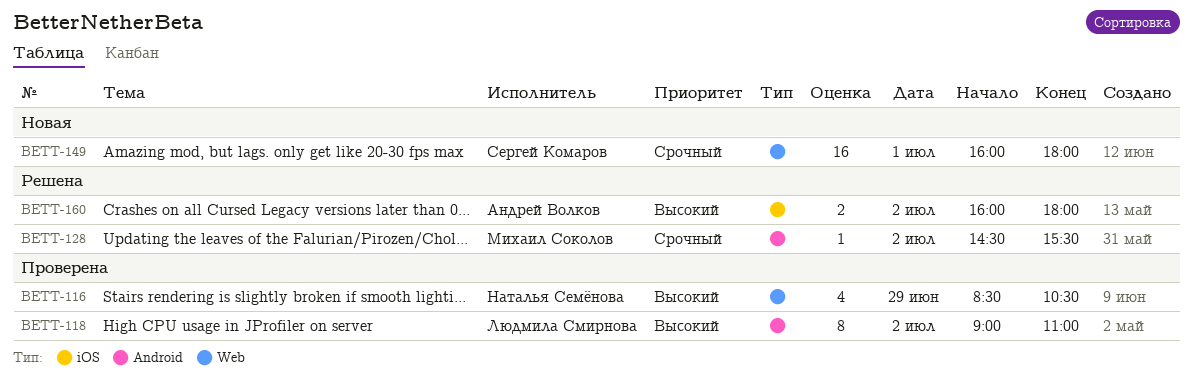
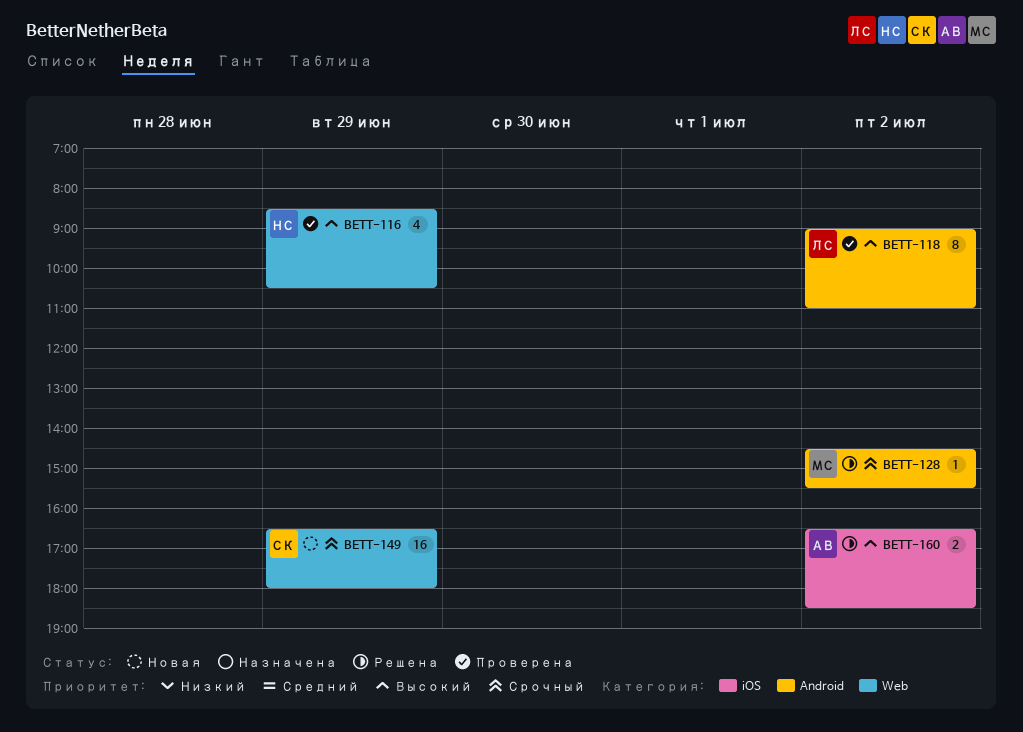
BETT-149, day: Jul 1 -> Jun 29
BETT-149, begins: 16:00 -> 16:30
BETT-160, begins: 16:00 -> 16:30
BETT-160, ends: 18:00 -> 18:30

